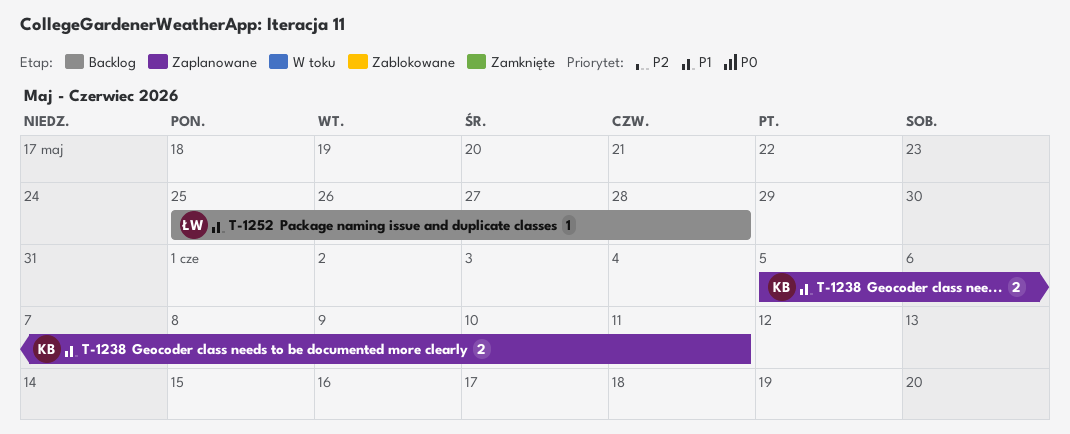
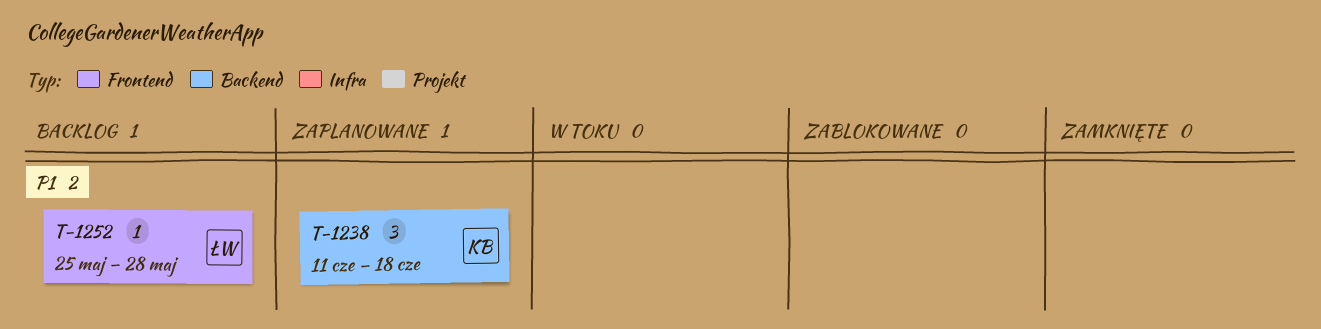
T-1238, estimate: 2 -> 3
T-1238, start: Jun 5 -> Jun 11
T-1238, due: Jun 11 -> Jun 18

